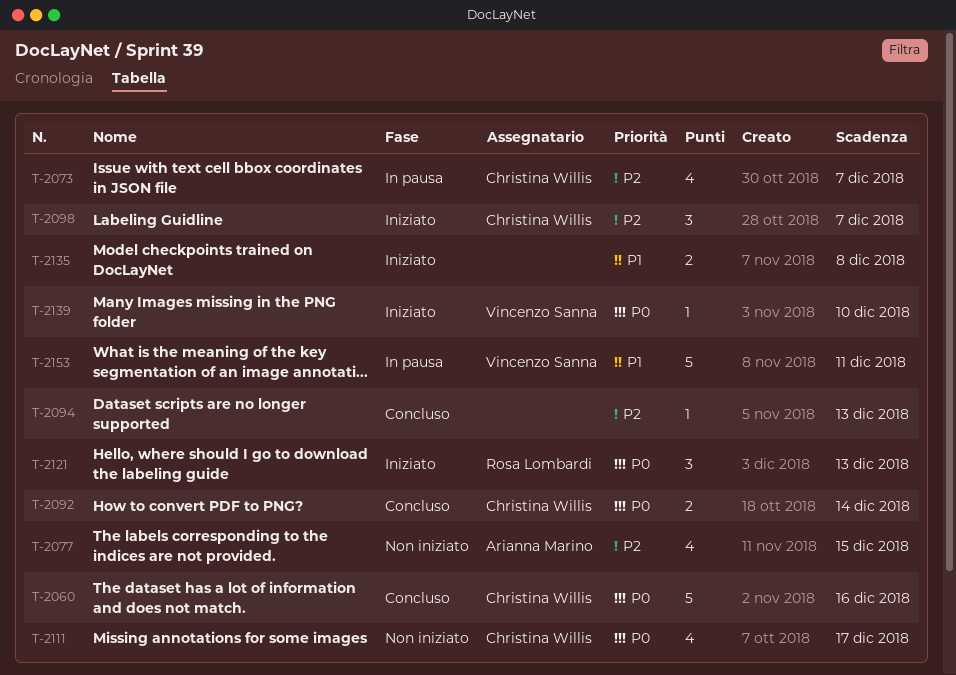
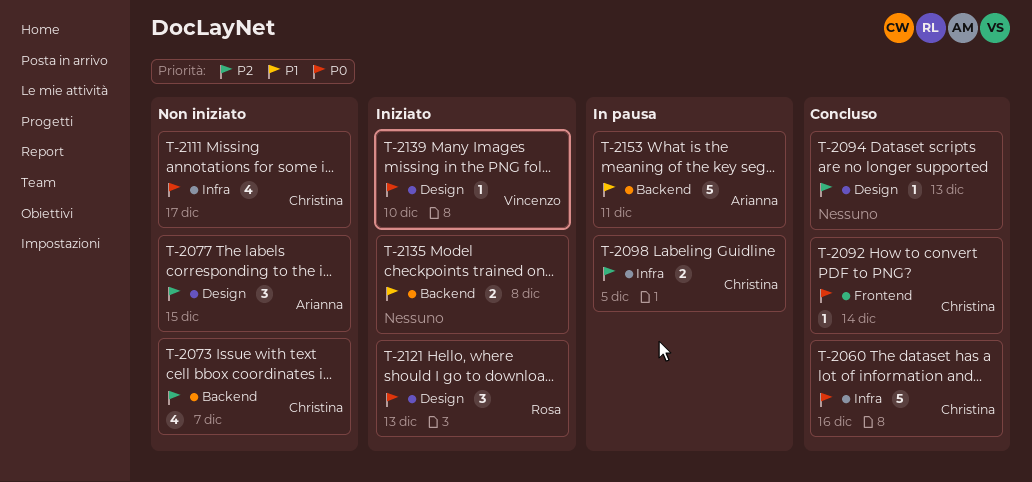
T-2073, status: In pausa -> Non iniziato
T-2077, estimate: 4 -> 3
T-2092, estimate: 2 -> 1
T-2098, status: Iniziato -> In pausa
T-2098, estimate: 3 -> 2
T-2098, due: Dec 7 -> Dec 5
T-2153, owner: Vincenzo Sanna -> Arianna Marino

